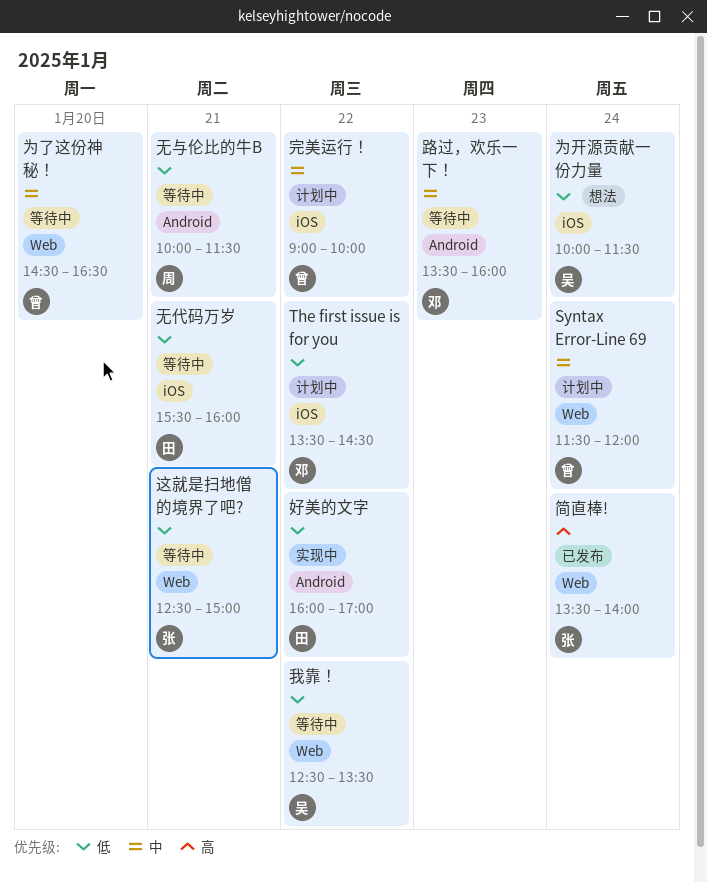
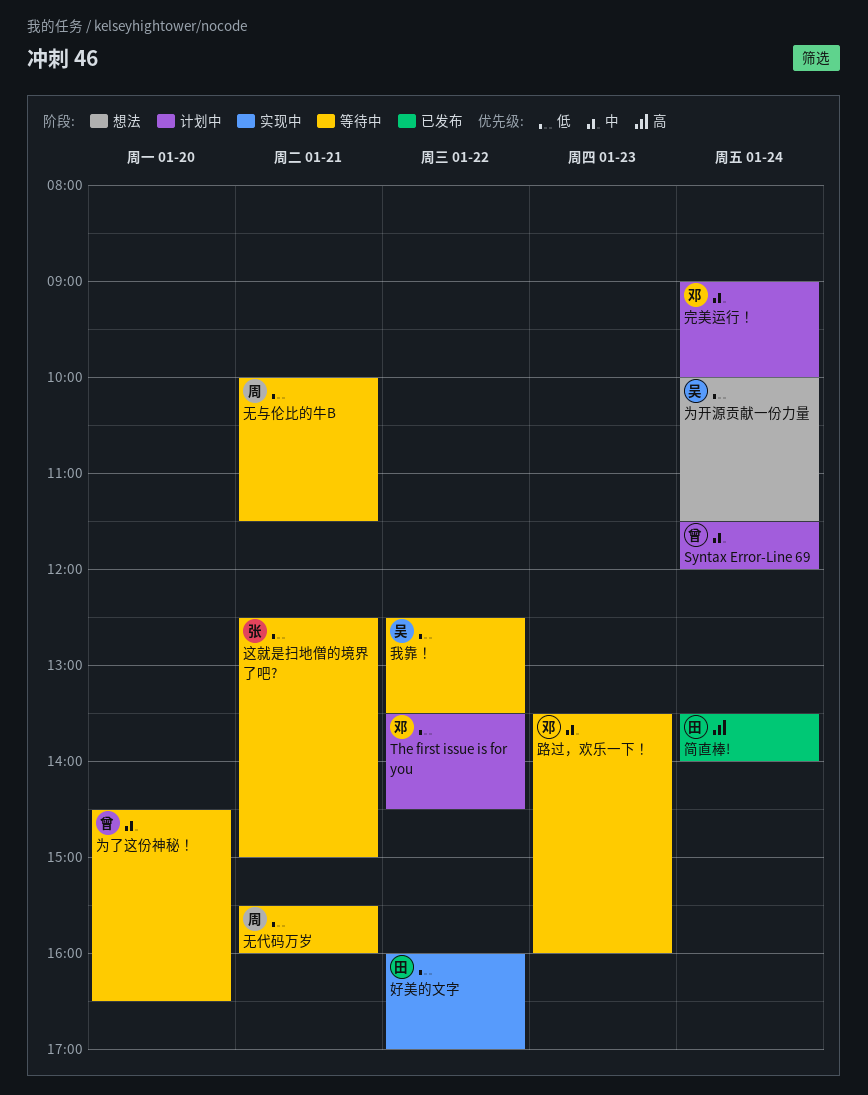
完美运行！, owner: 曾 -> 邓
完美运行！, day: Jan 22 -> Jan 24
无代码万岁, owner: 田 -> 周
简直棒!, owner: 张 -> 田

